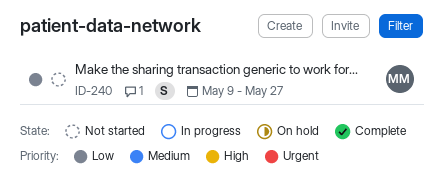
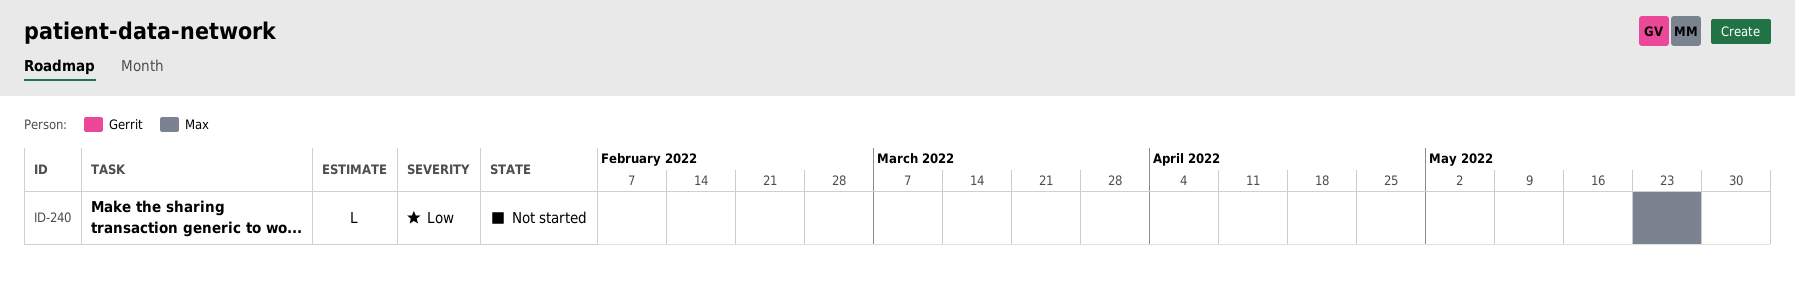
ID-240, estimate: S -> L
ID-240, start: May 9 -> May 23

